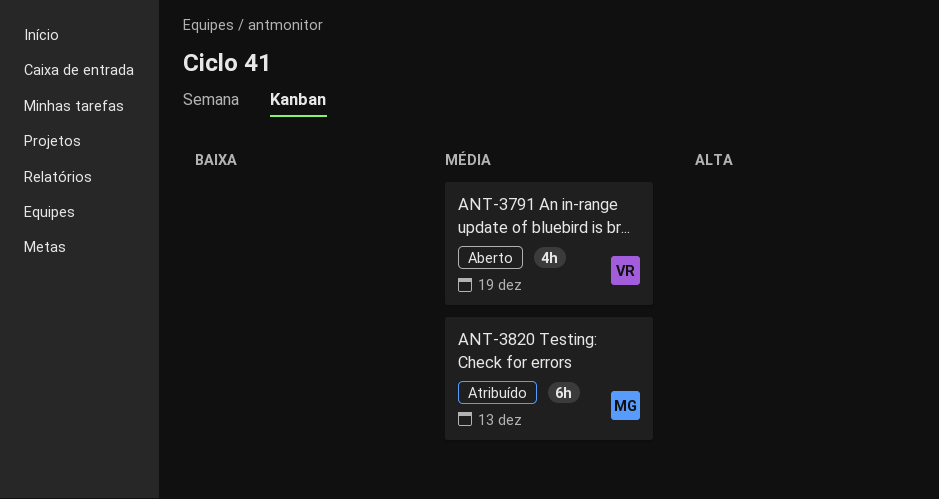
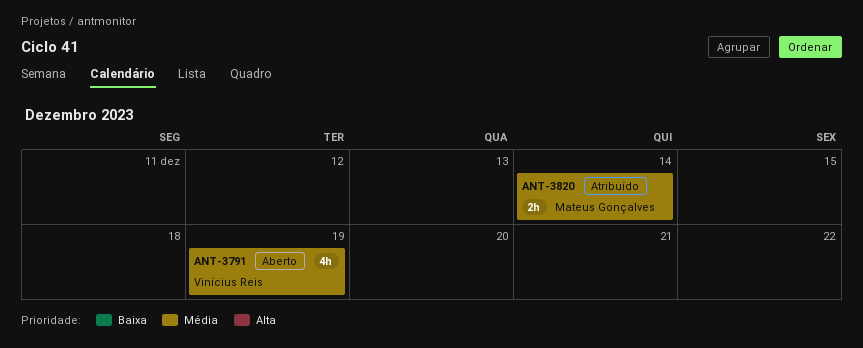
ANT-3820, estimate: 6h -> 2h
ANT-3820, due: Dec 13 -> Dec 14

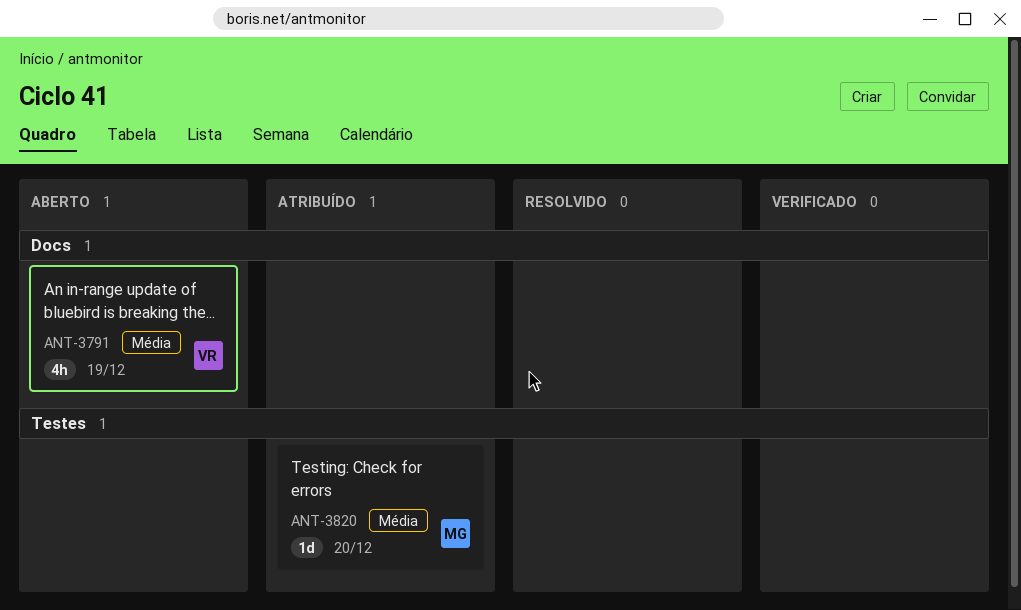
ANT-3820, estimate: 2h -> 1d
ANT-3820, due: Dec 14 -> Dec 20

